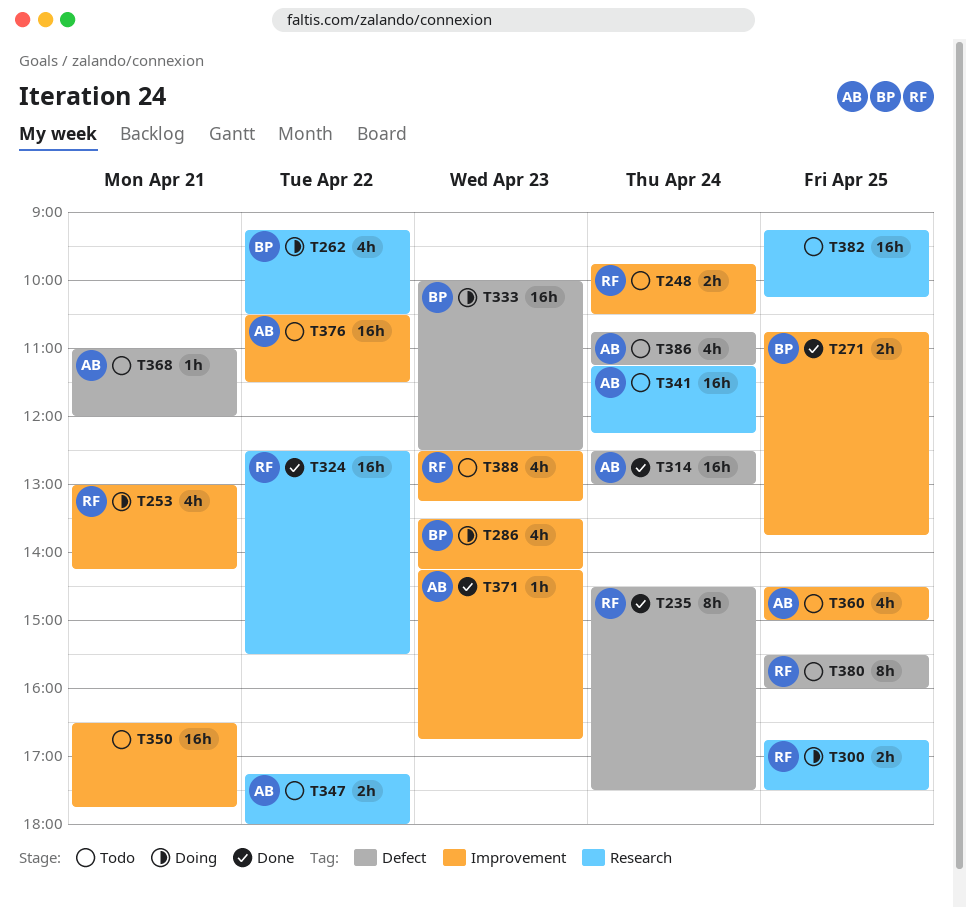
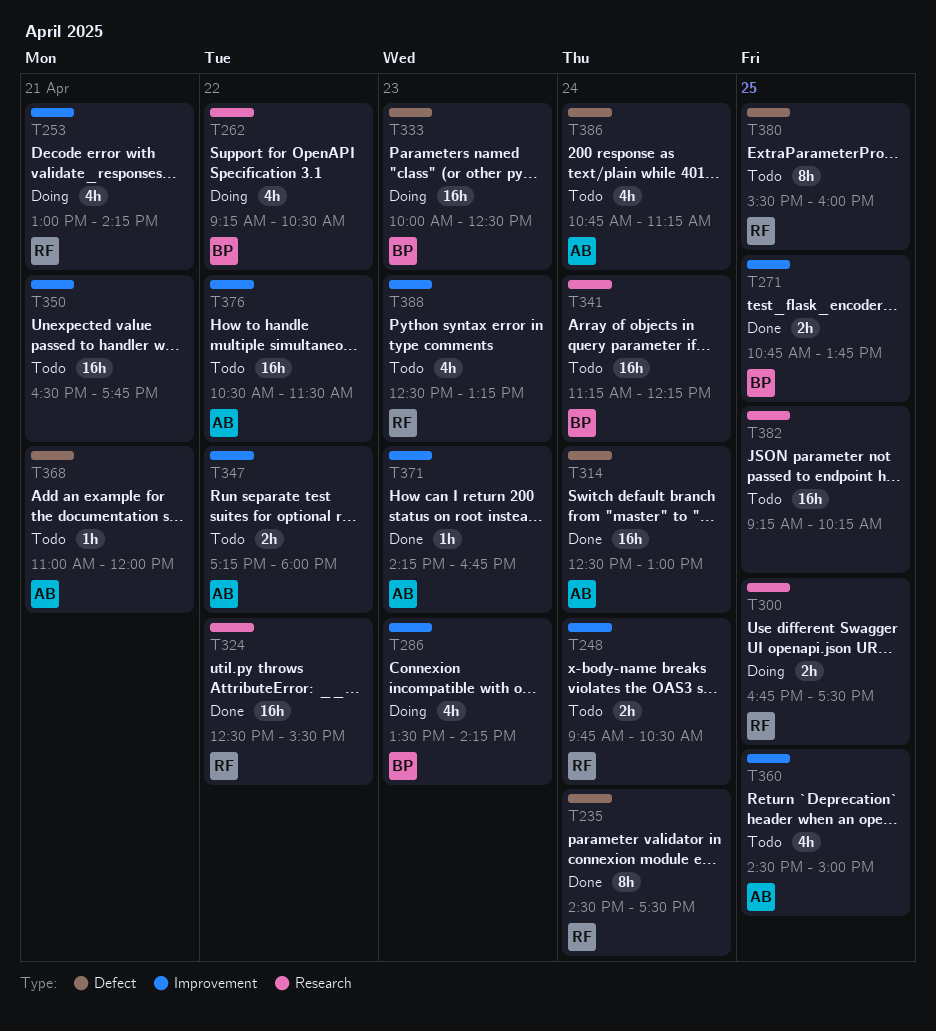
T341, owner: AB -> BP
T347, label: Research -> Improvement

